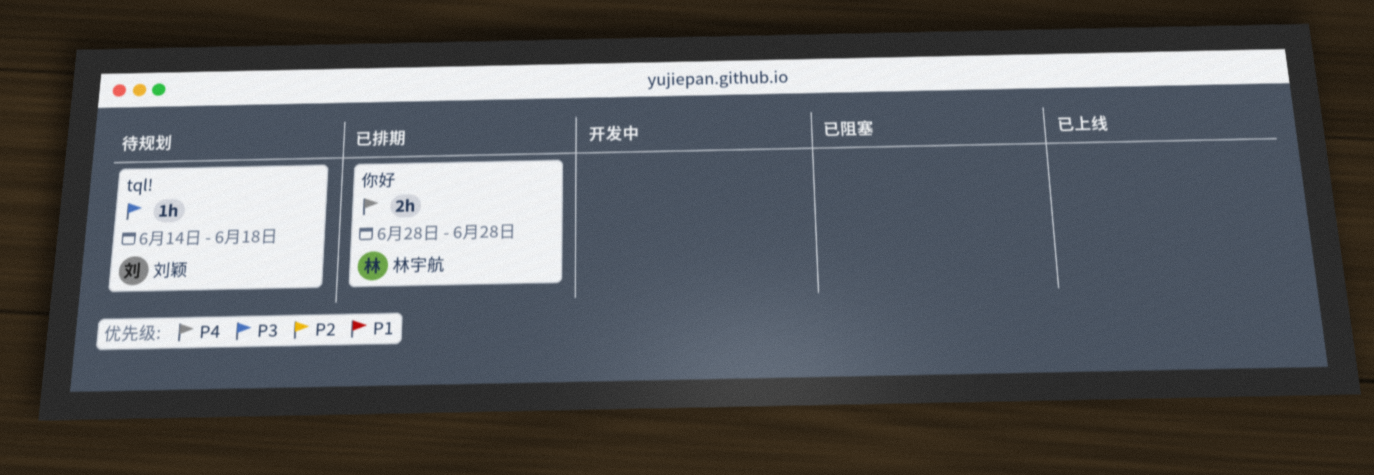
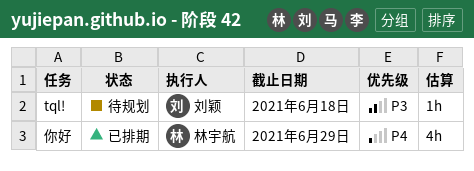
你好, estimate: 2h -> 4h
你好, due: Jun 28 -> Jun 29

